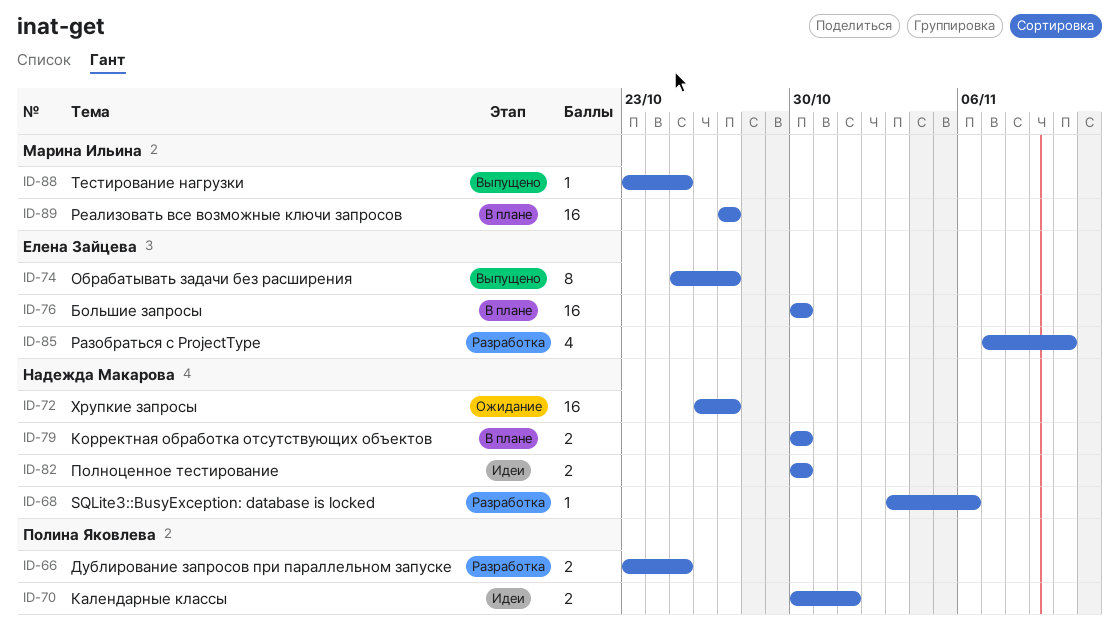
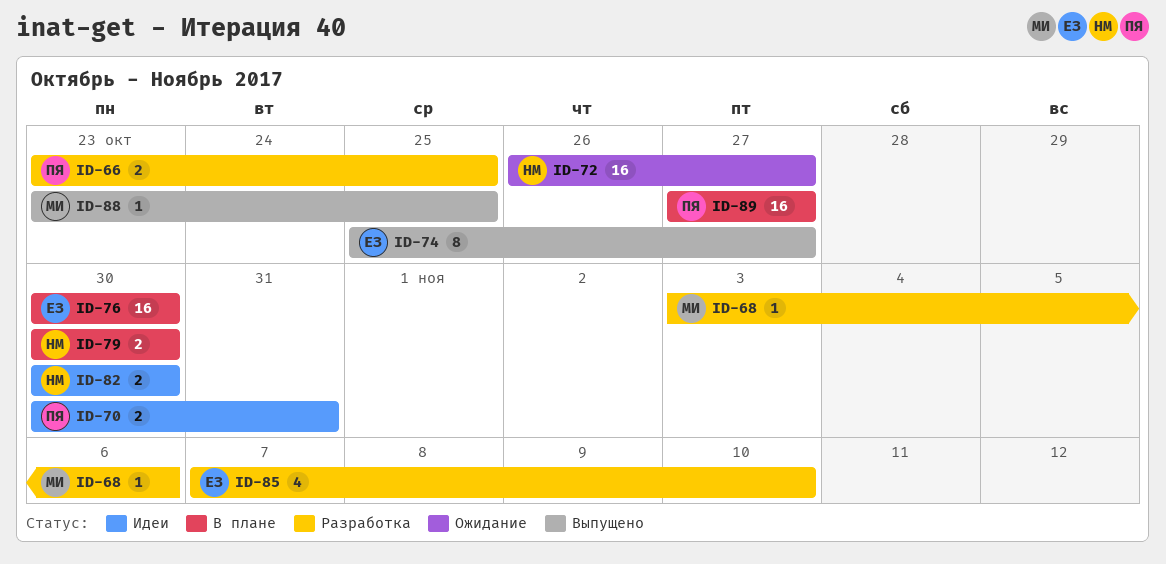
ID-68, owner: Надежда Макарова -> Марина Ильина
ID-70, due: Nov 1 -> Oct 31
ID-89, owner: Марина Ильина -> Полина Яковлева

